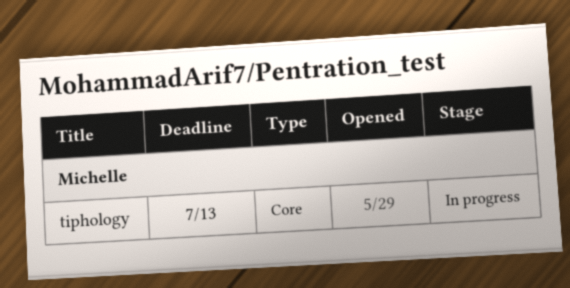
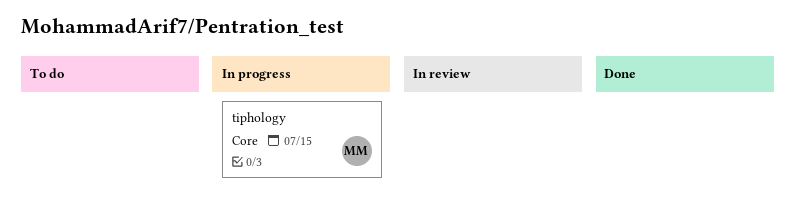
tiphology, due: Jul 13 -> Jul 15

